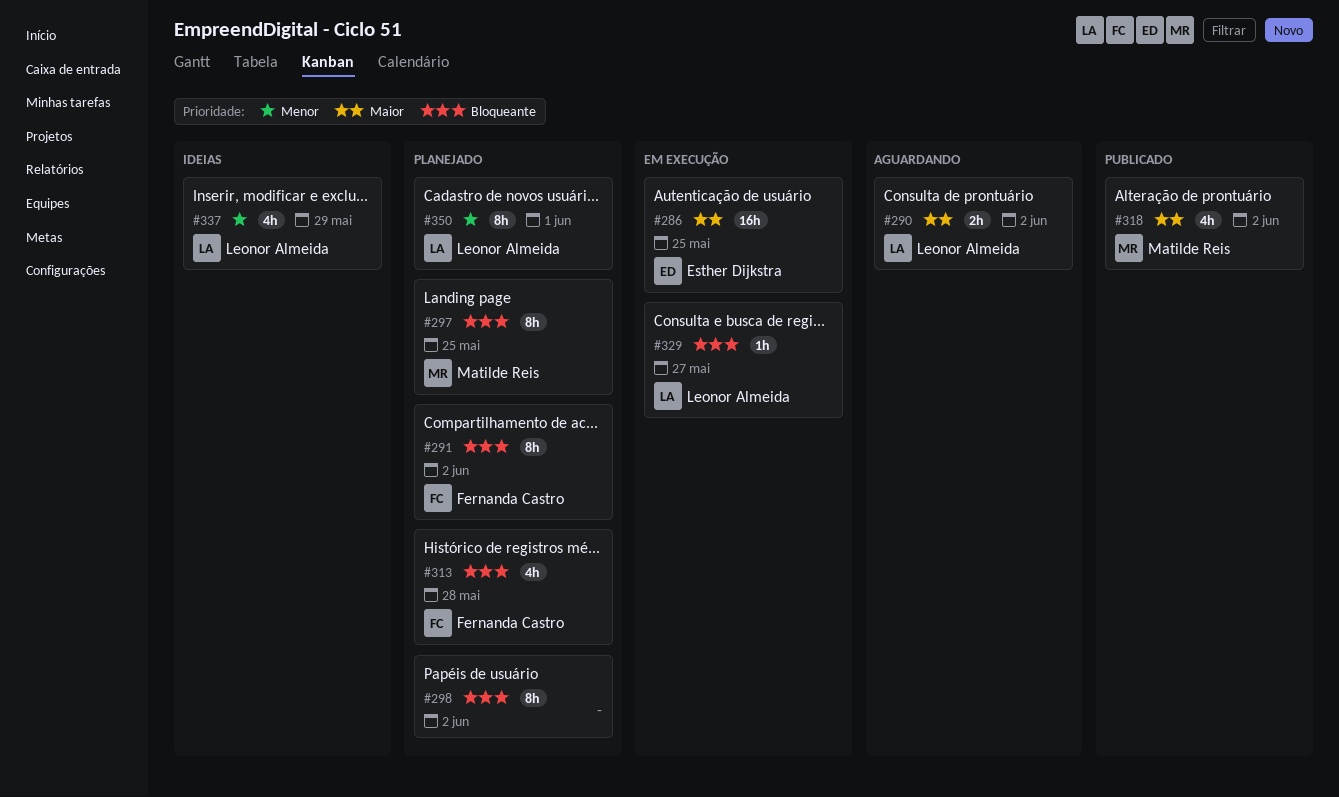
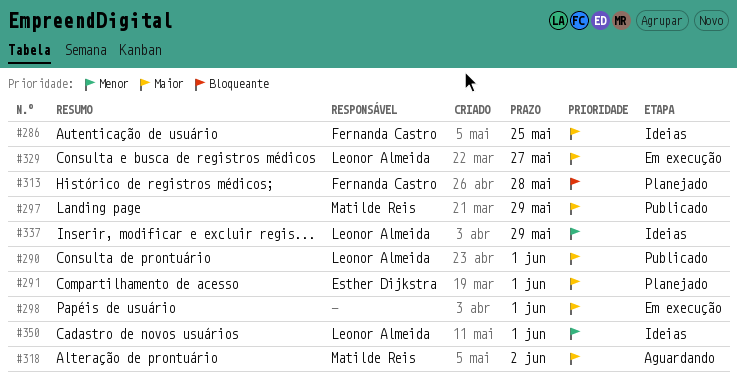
#286, status: Em execução -> Ideias
#286, owner: Esther Dijkstra -> Fernanda Castro
#290, status: Aguardando -> Publicado
#290, due: Jun 2 -> Jun 1
#291, owner: Fernanda Castro -> Esther Dijkstra
#291, priority: Bloqueante -> Maior
#291, due: Jun 2 -> Jun 1
#297, status: Planejado -> Publicado
#297, priority: Bloqueante -> Maior
#297, due: May 25 -> May 29
#298, status: Planejado -> Em execução
#298, priority: Bloqueante -> Maior
#298, due: Jun 2 -> Jun 1
#318, status: Publicado -> Aguardando
#329, priority: Bloqueante -> Maior
#350, status: Planejado -> Ideias

